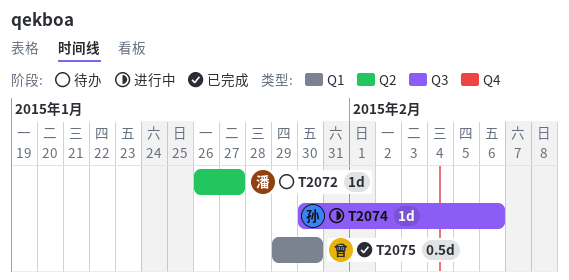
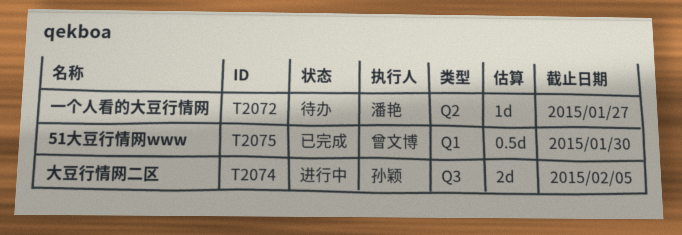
T2074, estimate: 1d -> 2d
T2074, due: Feb 6 -> Feb 5

